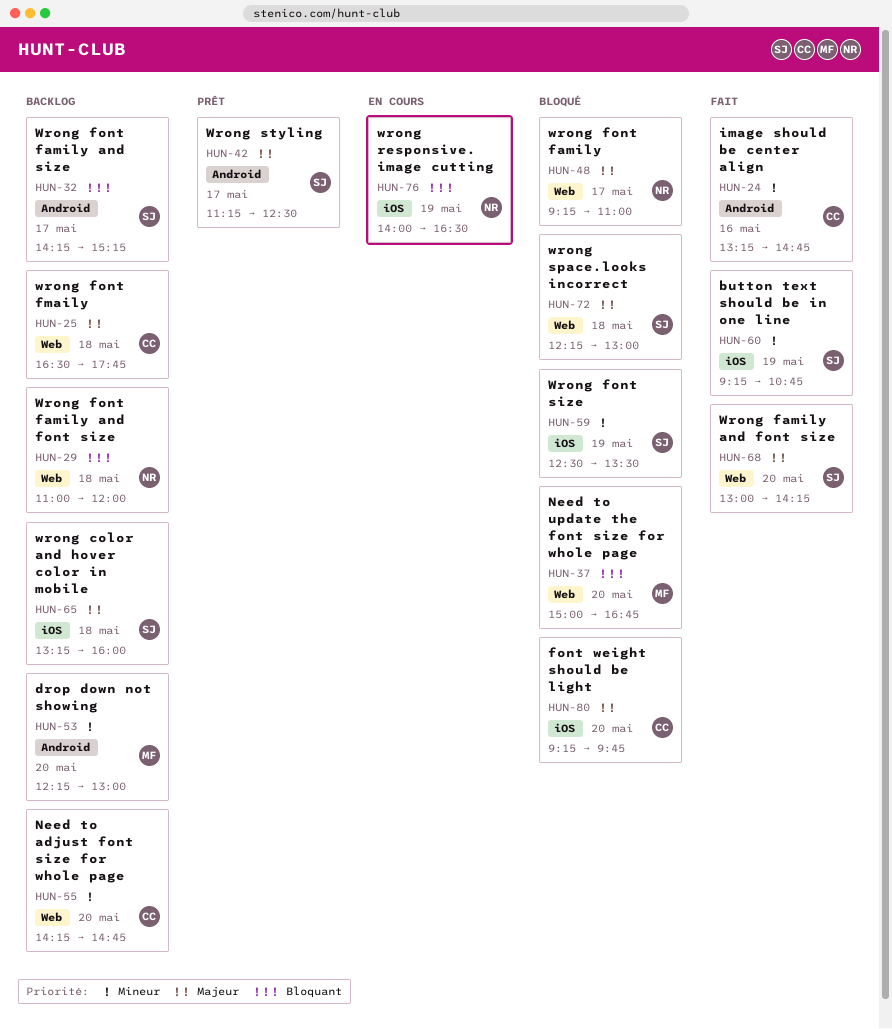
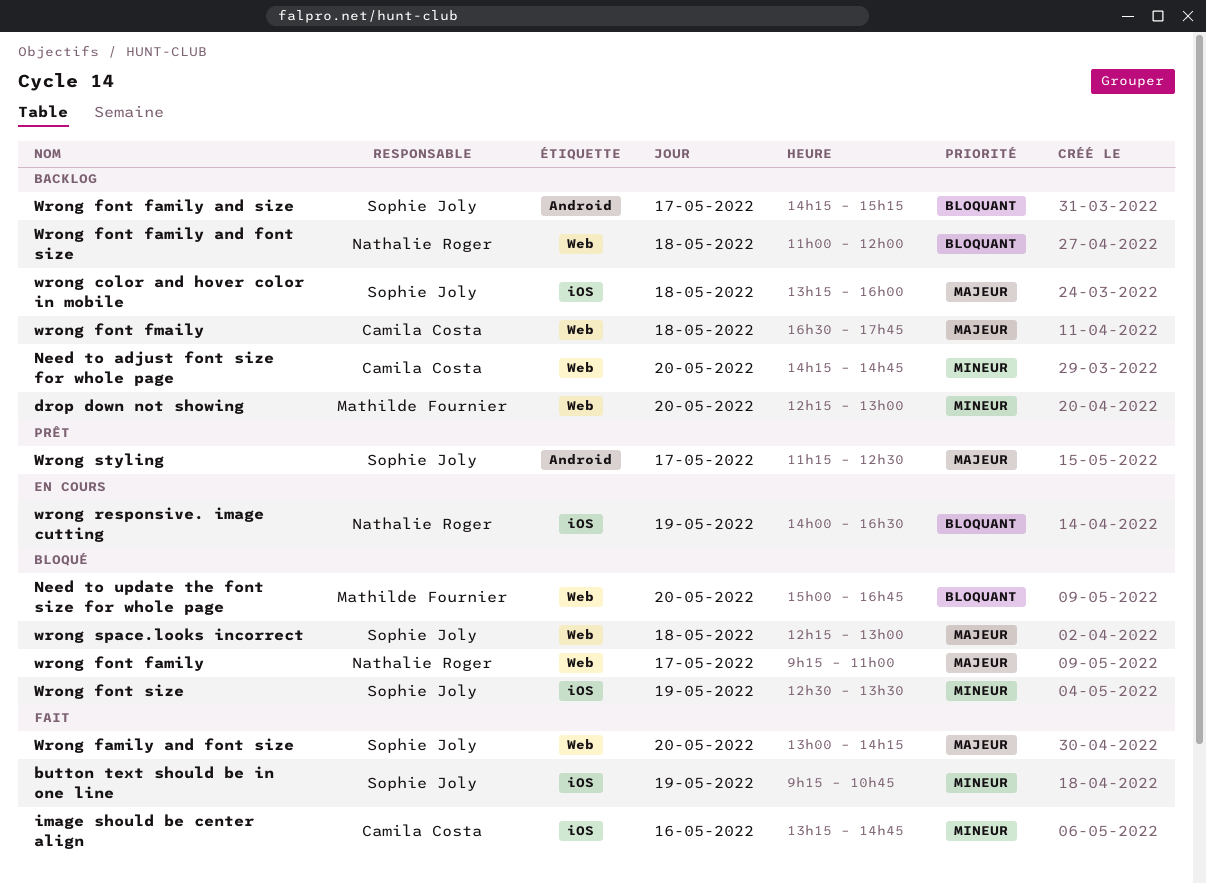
drop down not showing, label: Android -> Web
font weight should be light: present -> none
image should be center align, label: Android -> iOS

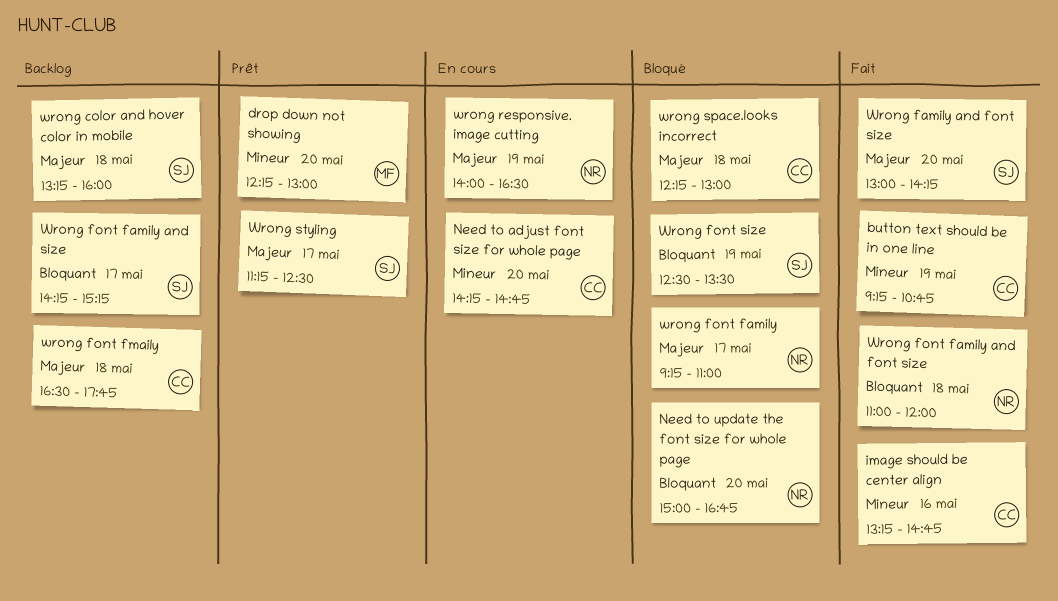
button text should be in one line, owner: Sophie Joly -> Camila Costa
drop down not showing, status: Backlog -> Prêt
Need to adjust font size for whole page, status: Backlog -> En cours
Need to update the font size for whole page, owner: Mathilde Fournier -> Nathalie Roger
Wrong font family and font size, status: Backlog -> Fait
Wrong font size, priority: Mineur -> Bloquant
wrong responsive. image cutting, priority: Bloquant -> Majeur
wrong space.looks incorrect, owner: Sophie Joly -> Camila Costa

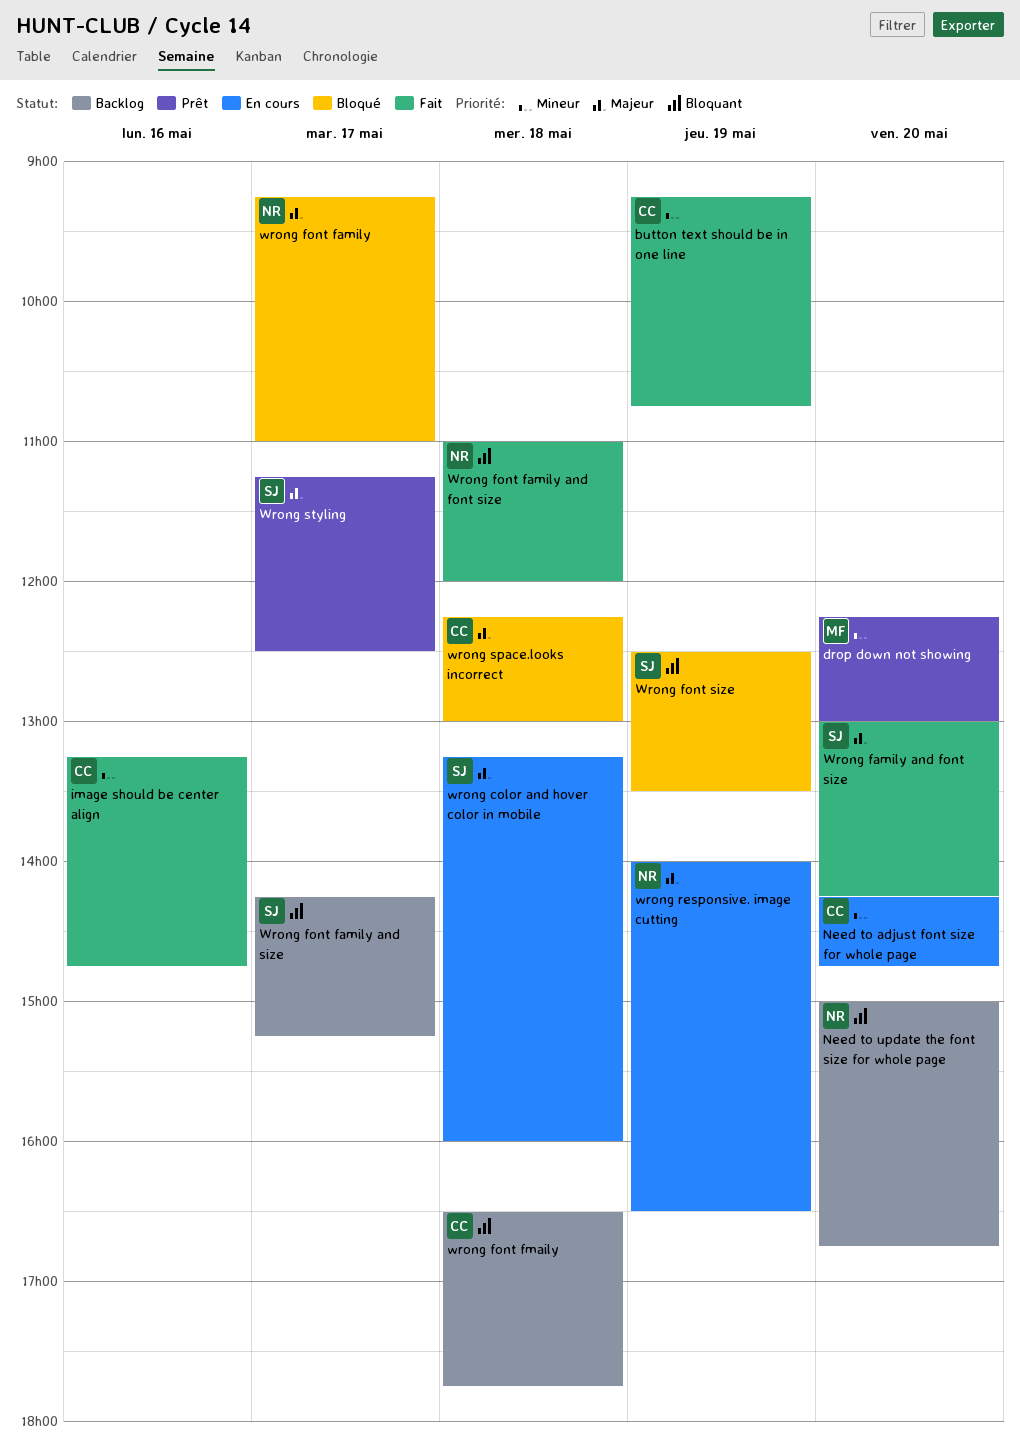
Need to update the font size for whole page, status: Bloqué -> Backlog
wrong color and hover color in mobile, status: Backlog -> En cours
wrong font fmaily, priority: Majeur -> Bloquant

